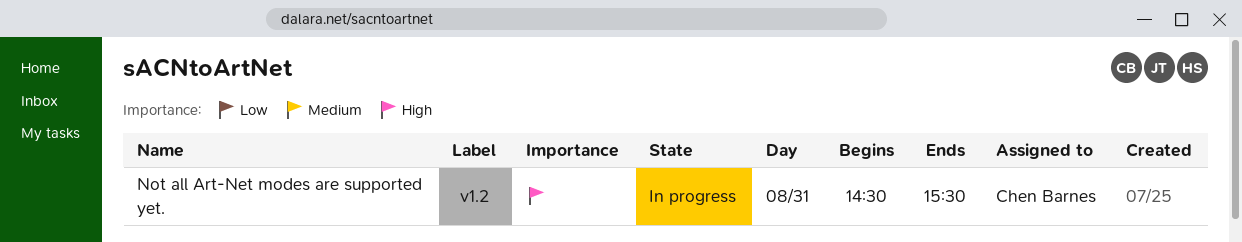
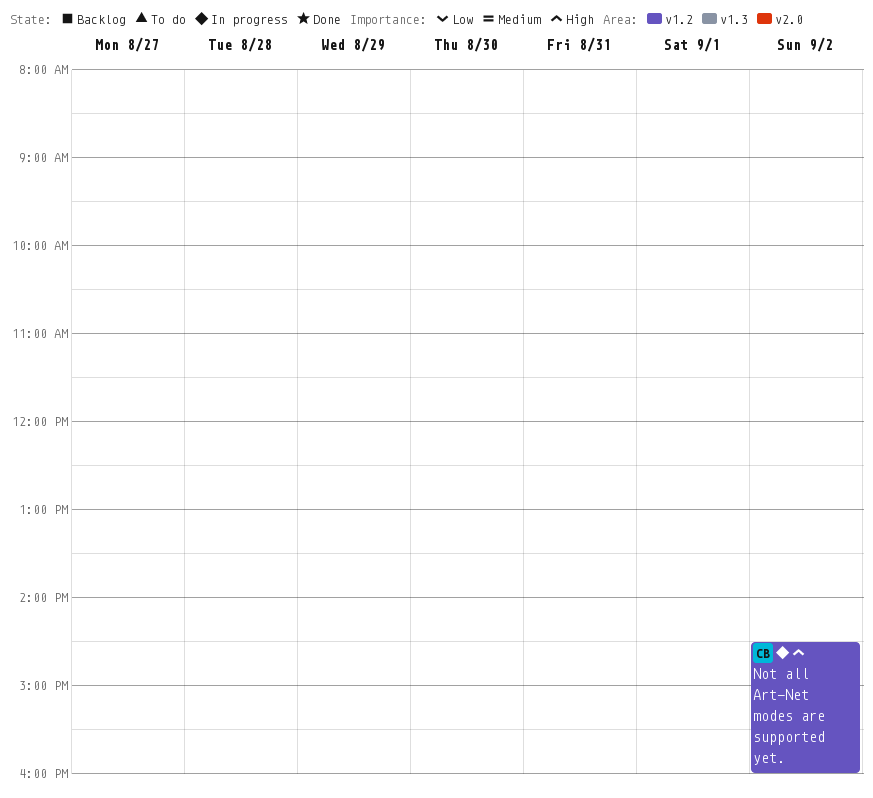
Not all Art-Net modes are supported yet., day: Aug 31 -> Sep 2
Not all Art-Net modes are supported yet., ends: 15:30 -> 16:00

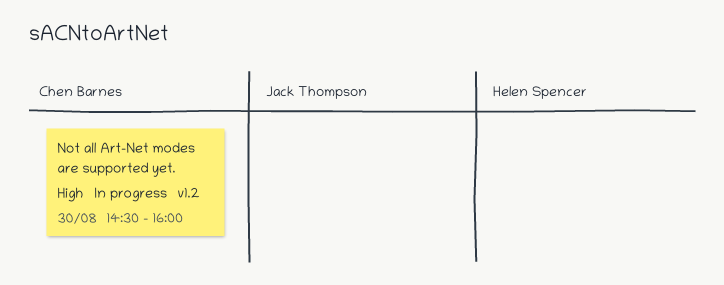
Not all Art-Net modes are supported yet., day: Sep 2 -> Aug 30

